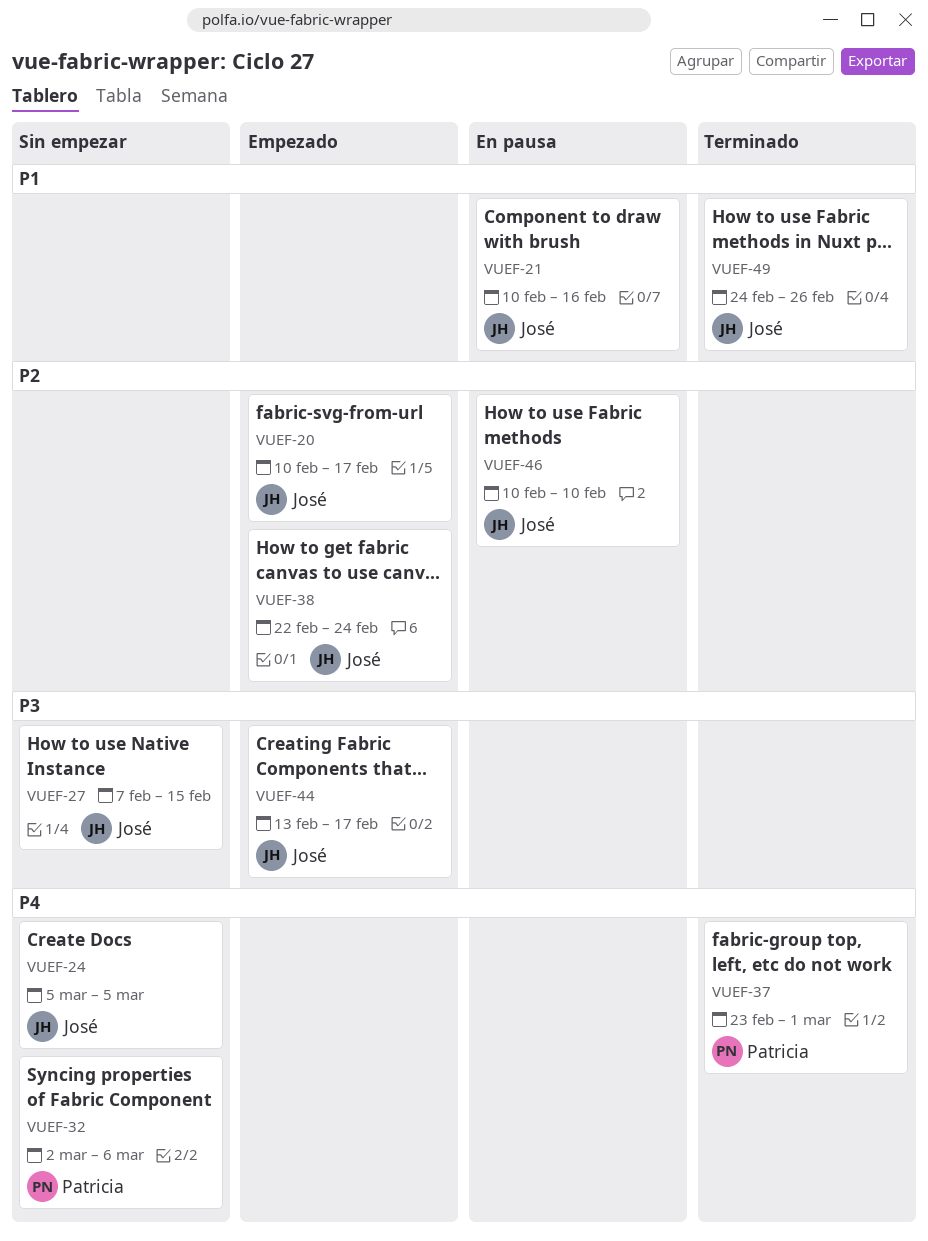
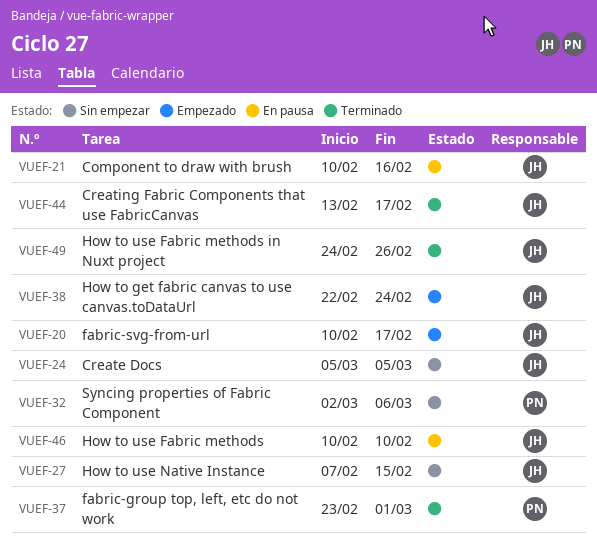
VUEF-44, status: Empezado -> Terminado

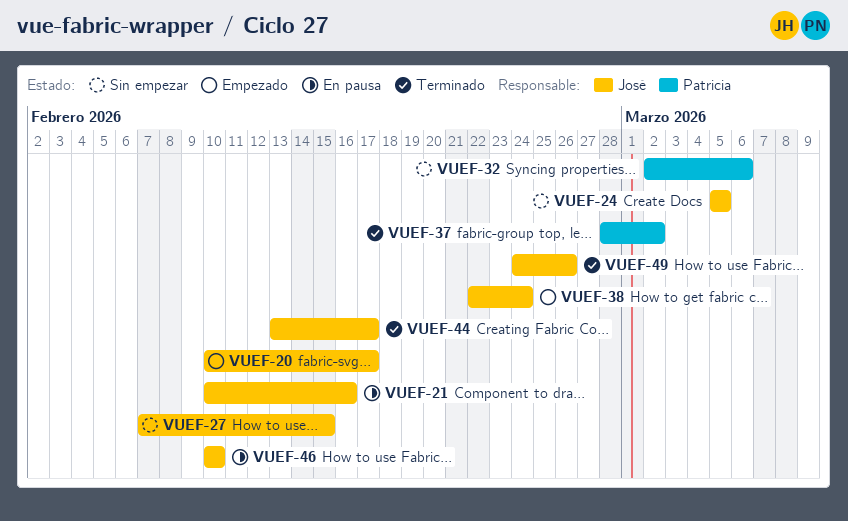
VUEF-37, start: Feb 23 -> Feb 28
VUEF-37, due: Mar 1 -> Mar 2

